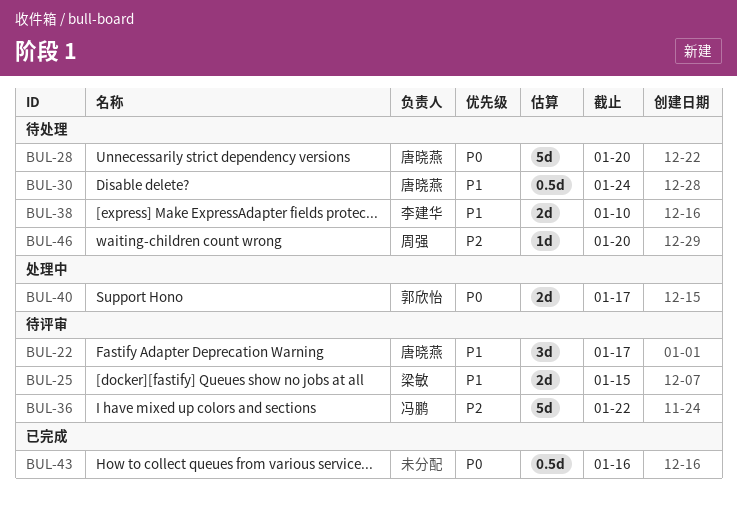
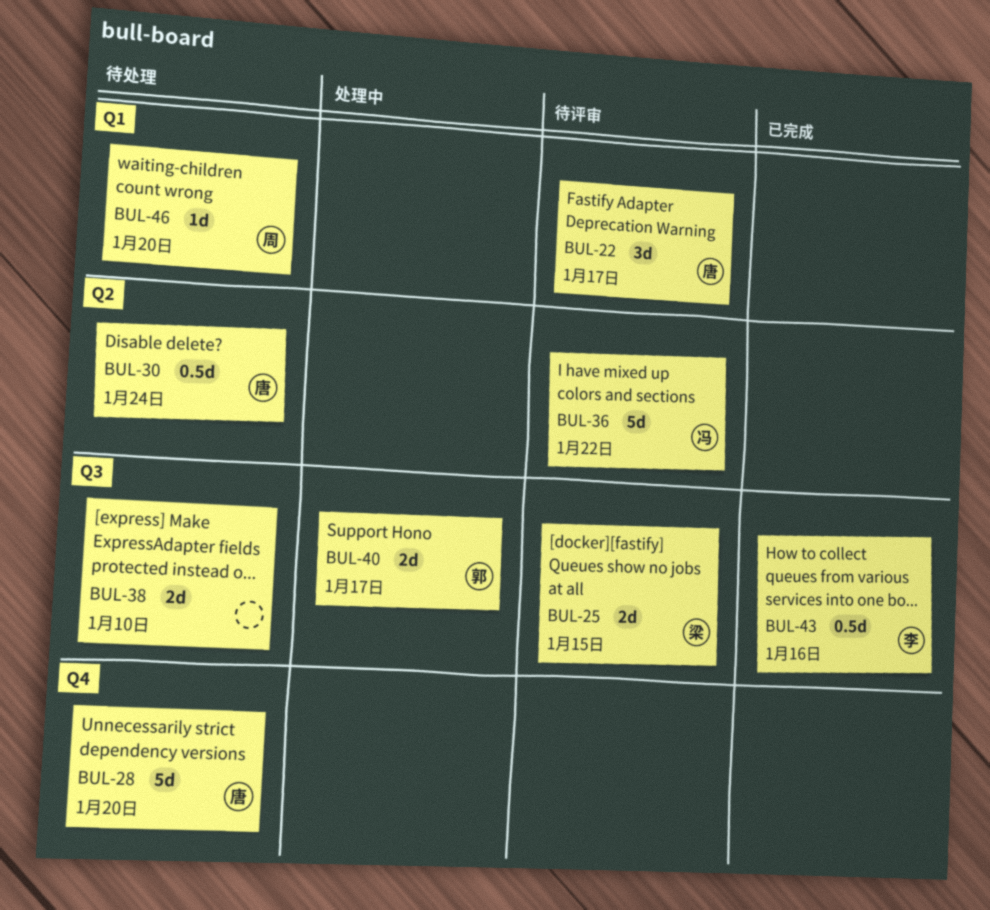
BUL-38, owner: 李建华 -> none
BUL-43, owner: none -> 李建华

